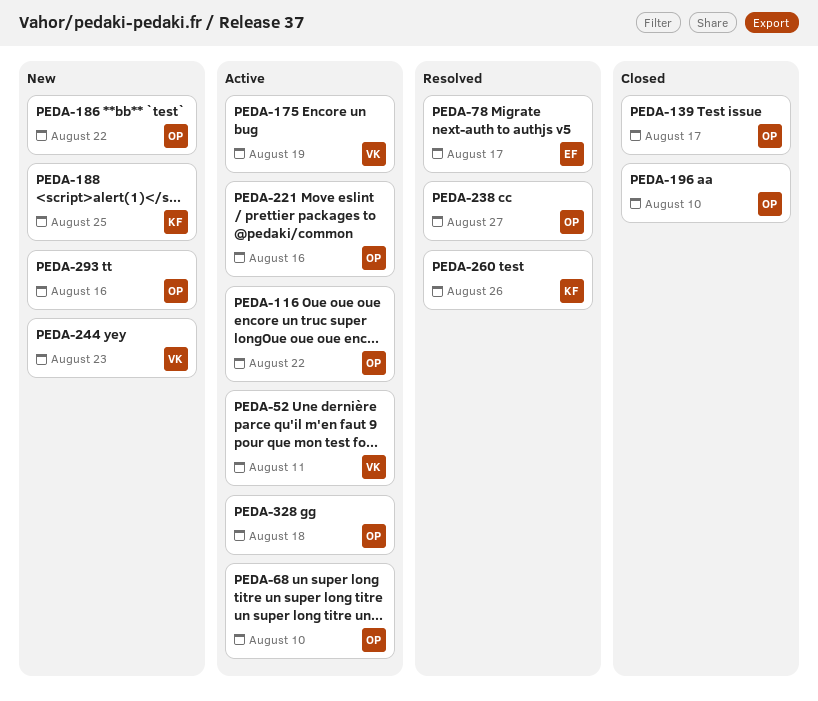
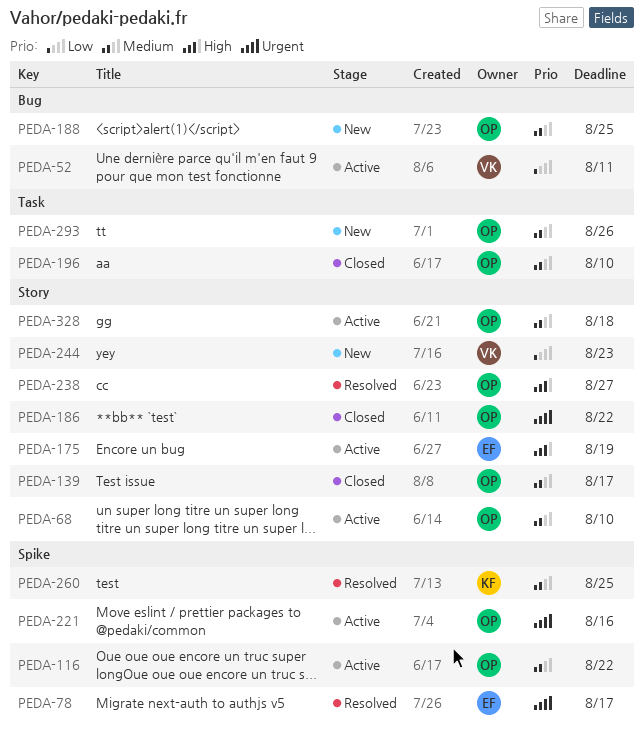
PEDA-175, owner: VK -> EF
PEDA-186, status: New -> Closed
PEDA-188, owner: KF -> OP
PEDA-260, due: Aug 26 -> Aug 25
PEDA-293, due: Aug 16 -> Aug 26

